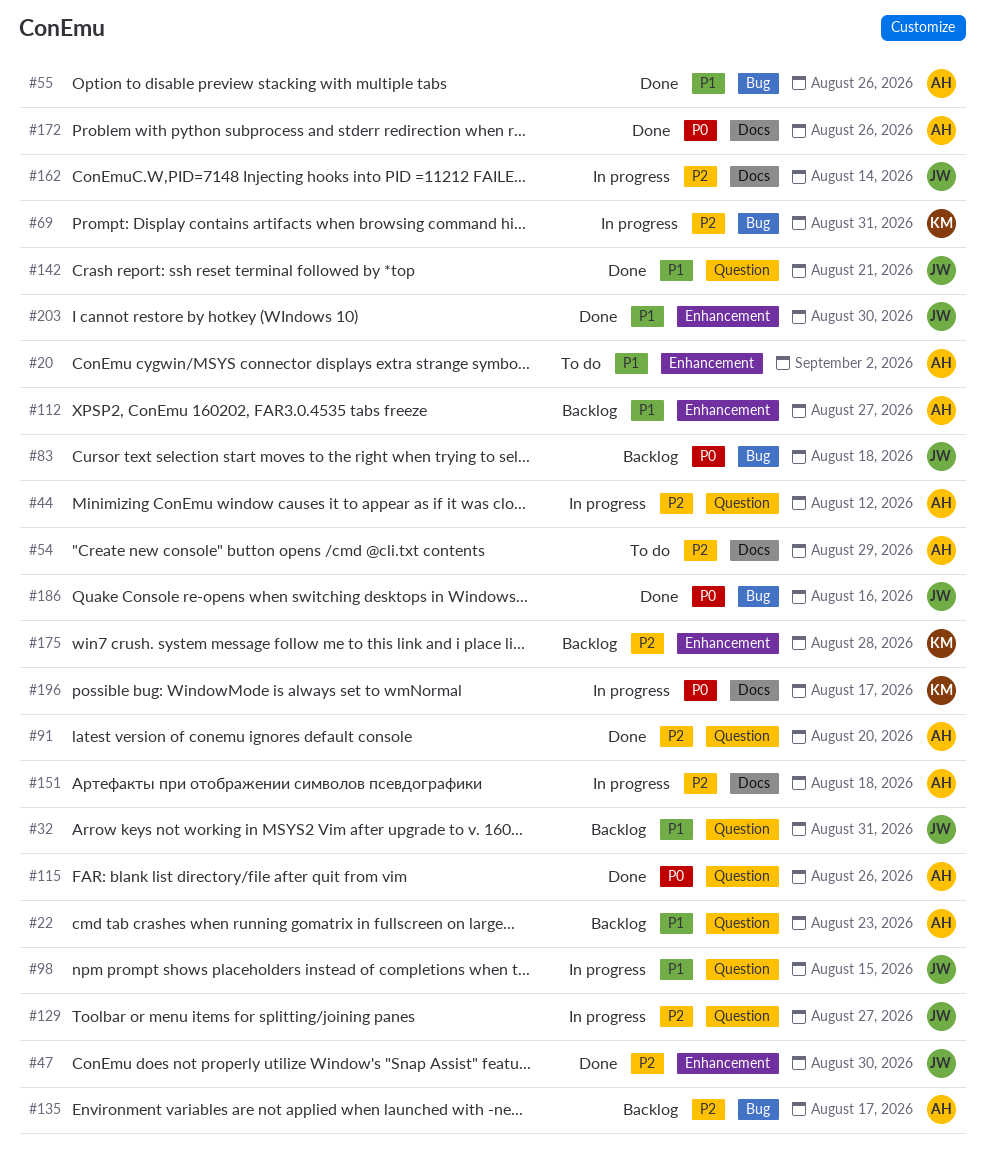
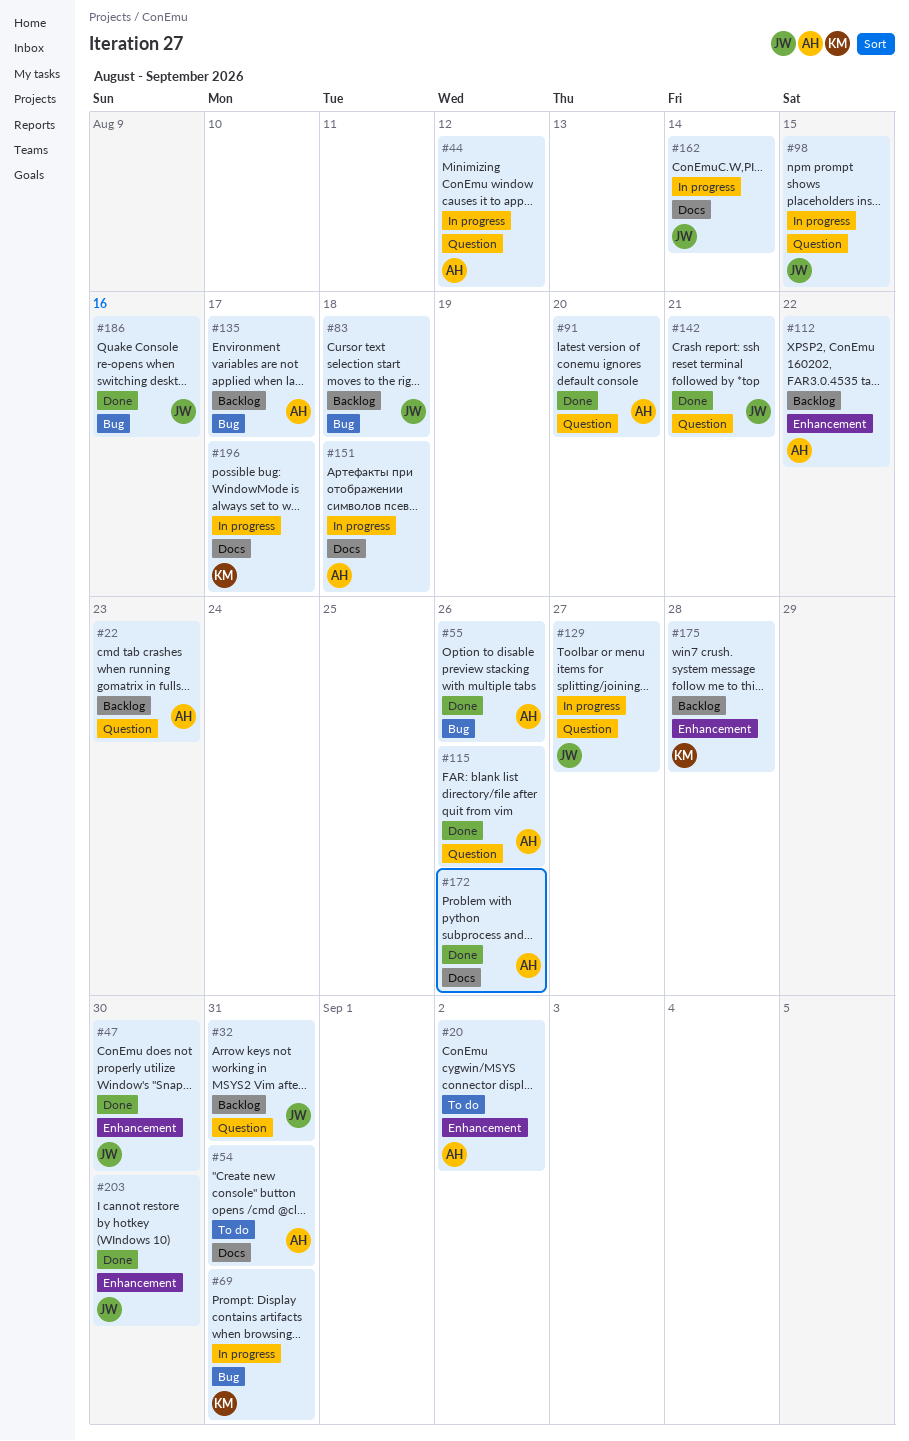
#54, due: Aug 29 -> Aug 31
#112, due: Aug 27 -> Aug 22

